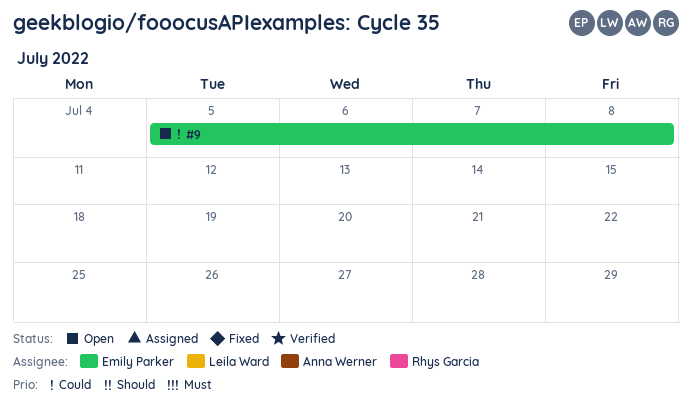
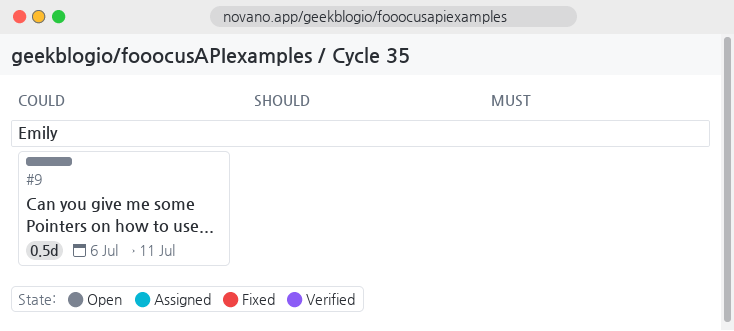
#9, start: Jul 5 -> Jul 6
#9, due: Jul 8 -> Jul 11

